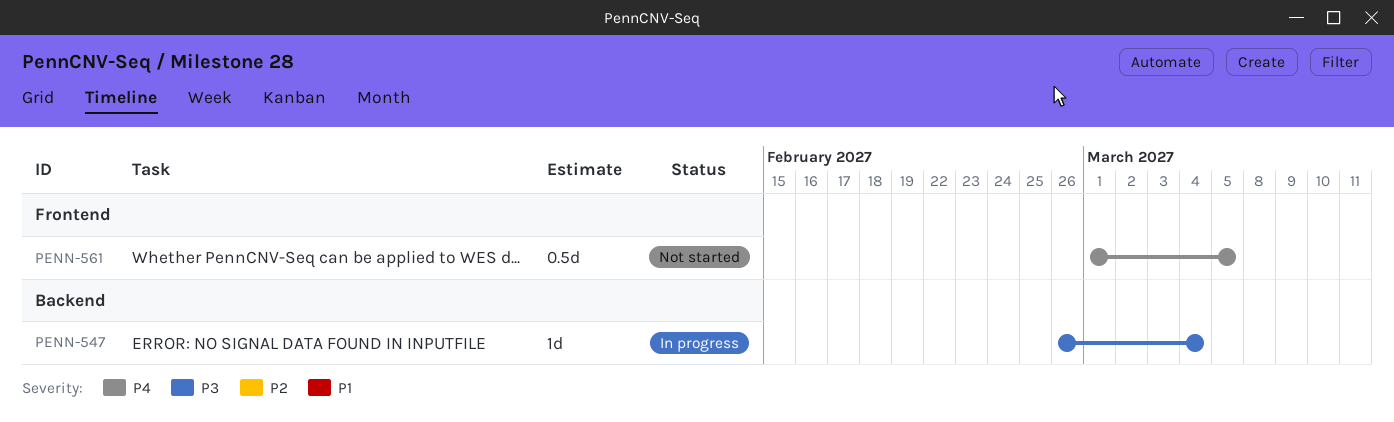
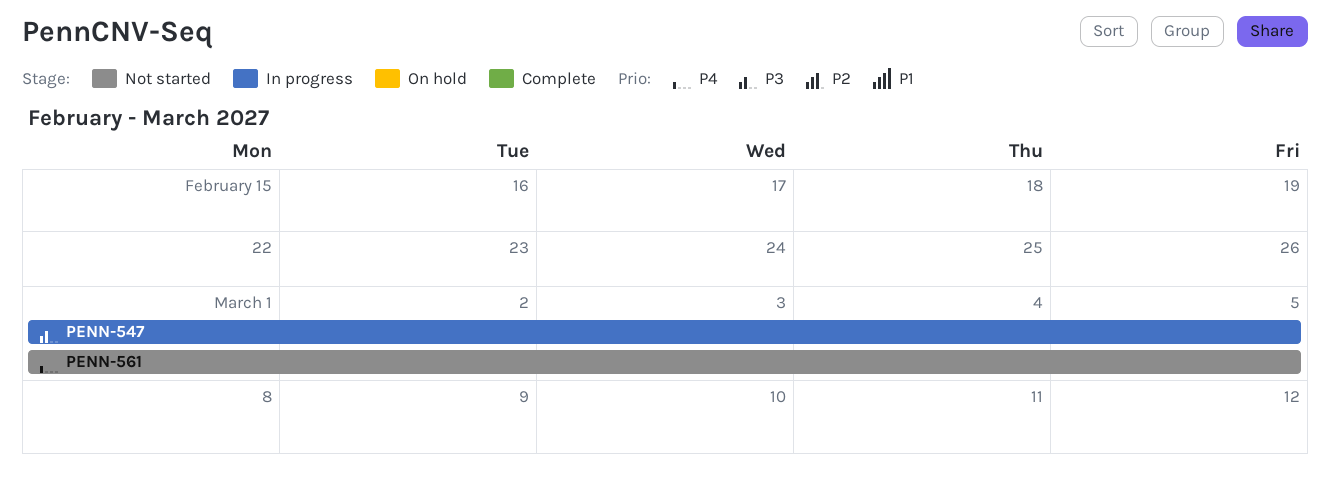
PENN-547, start: Feb 26 -> Mar 1
PENN-547, due: Mar 4 -> Mar 5

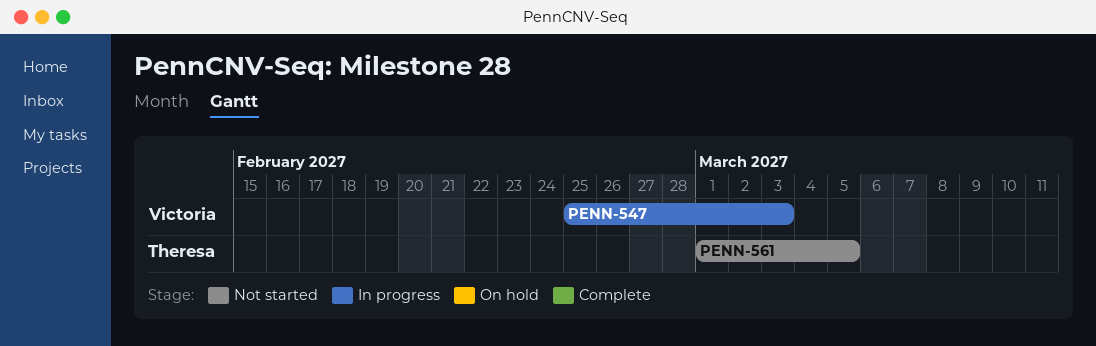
PENN-547, start: Mar 1 -> Feb 25
PENN-547, due: Mar 5 -> Mar 3

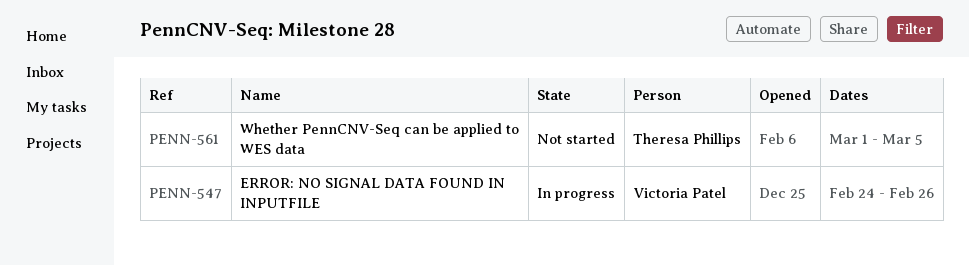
PENN-547, start: Feb 25 -> Feb 24
PENN-547, due: Mar 3 -> Feb 26

